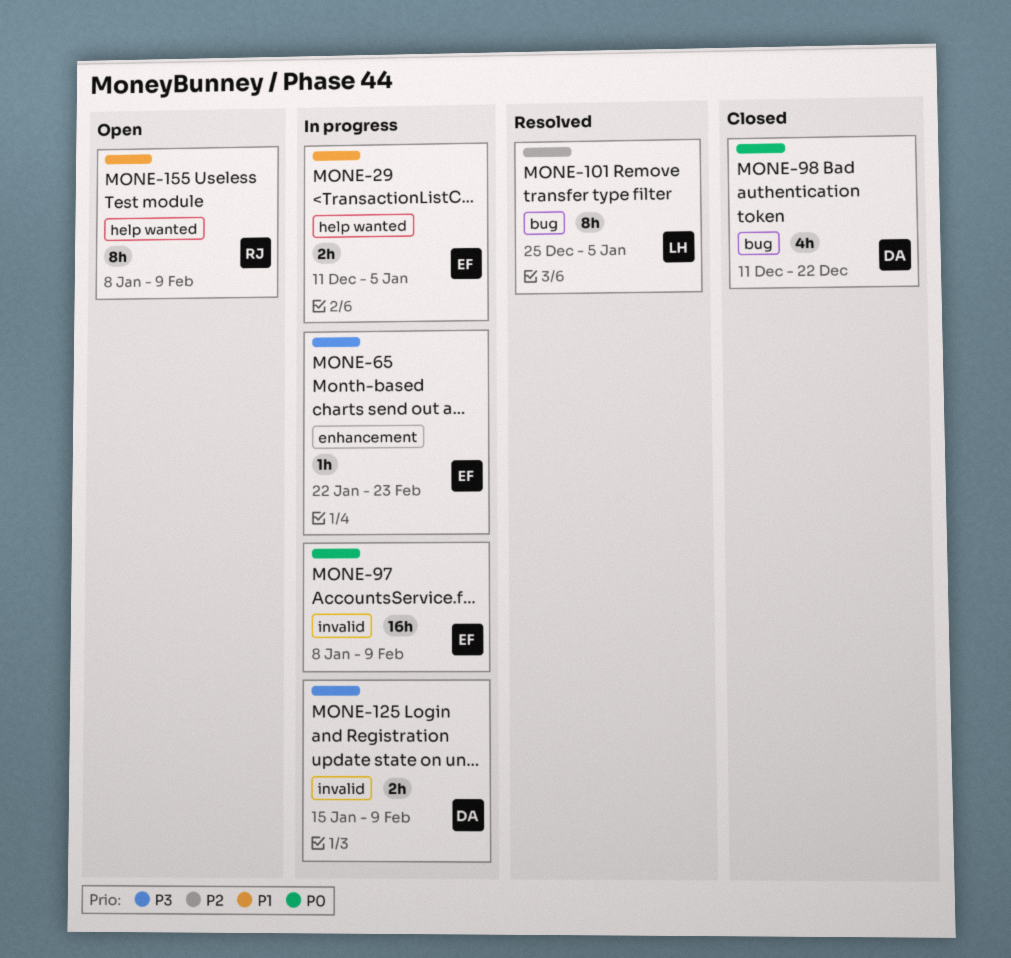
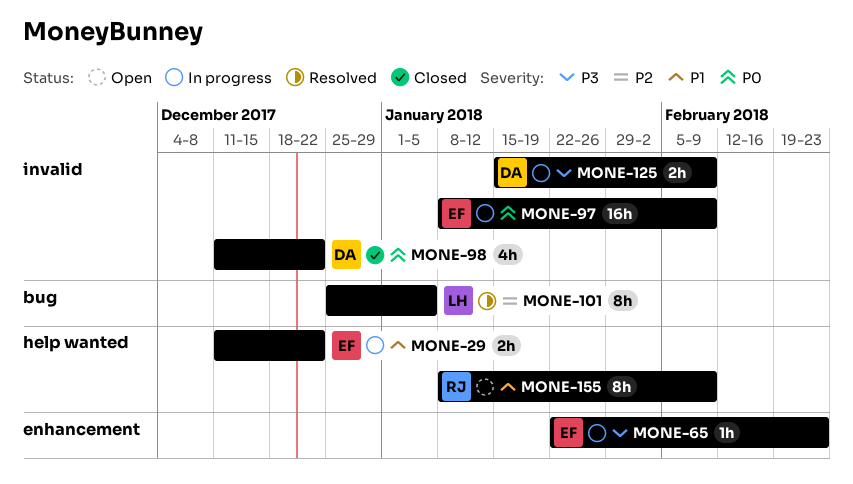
MONE-29, due: Jan 5 -> Dec 22
MONE-98, label: bug -> invalid

